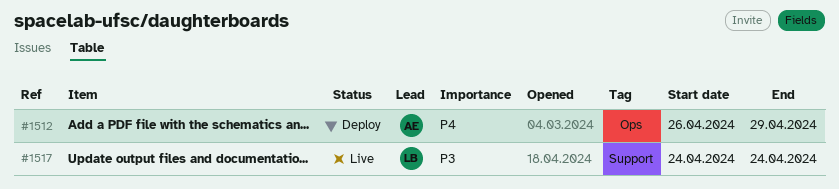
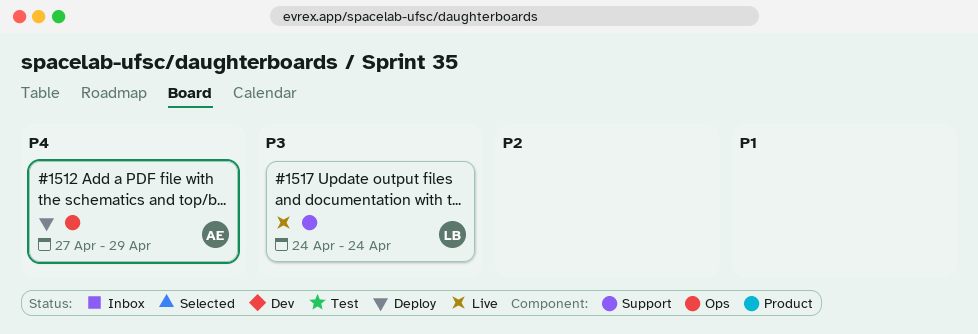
#1512, start: Apr 26 -> Apr 27

